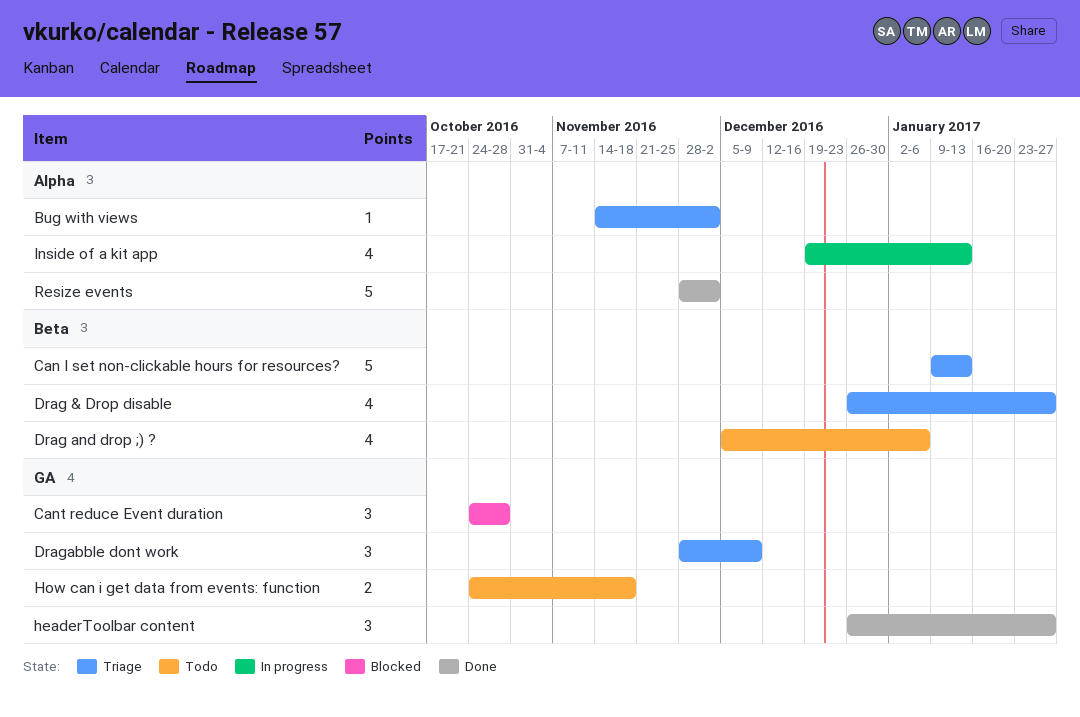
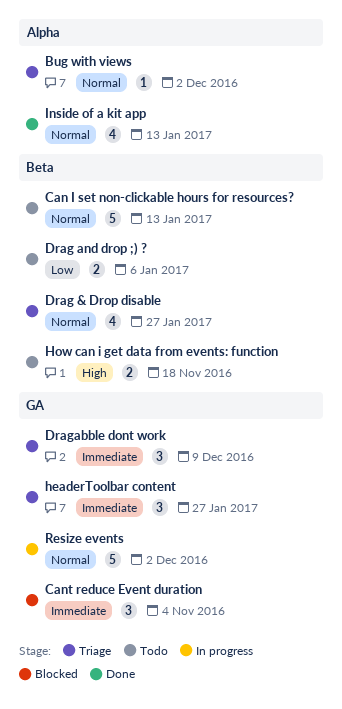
Can I set non-clickable hours for resources?, status: Triage -> Todo
Cant reduce Event duration, due: Oct 28 -> Nov 4
Drag and drop ;) ?, estimate: 4 -> 2
headerToolbar content, status: Done -> Triage
How can i get data from events: function, label: GA -> Beta
Inside of a kit app, status: In progress -> Done
Resize events, status: Done -> In progress
Resize events, label: Alpha -> GA

